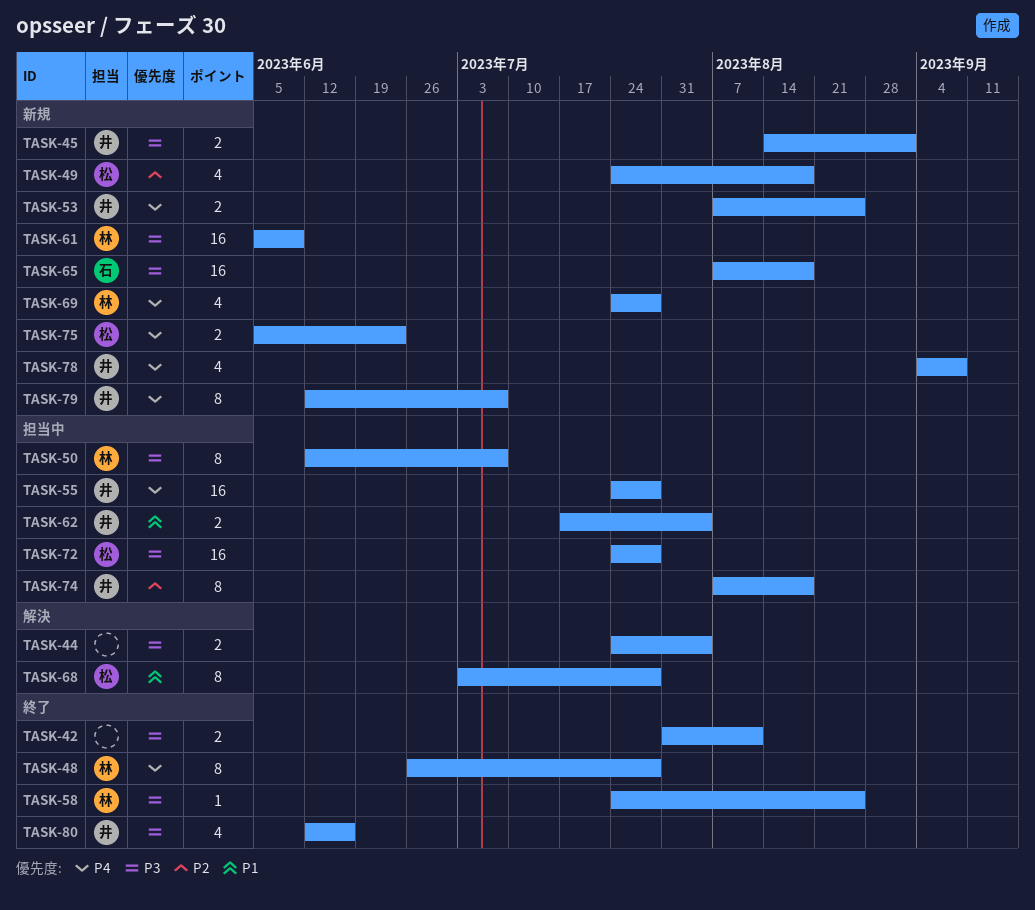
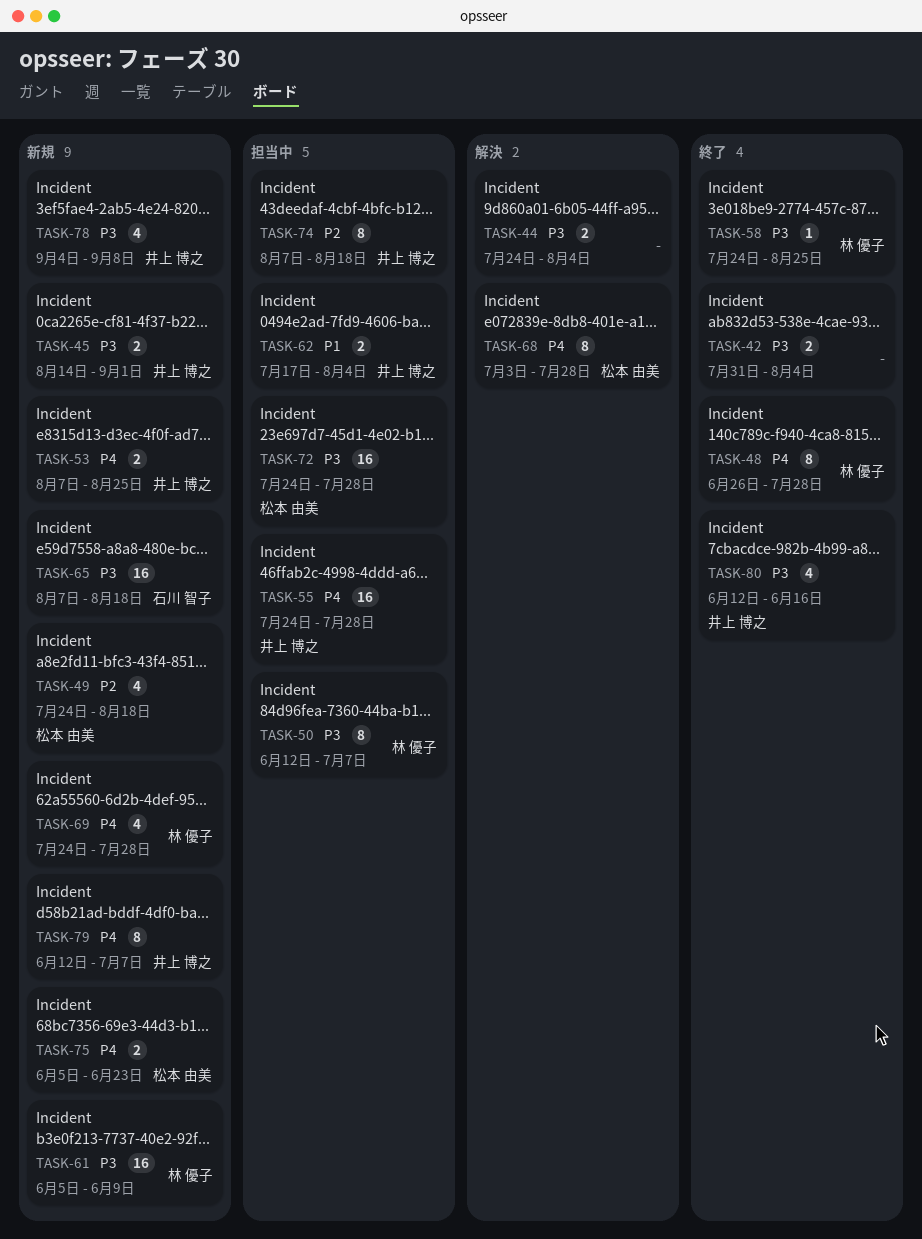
TASK-42, due: Aug 11 -> Aug 4
TASK-68, priority: P1 -> P4
TASK-78, priority: P4 -> P3

